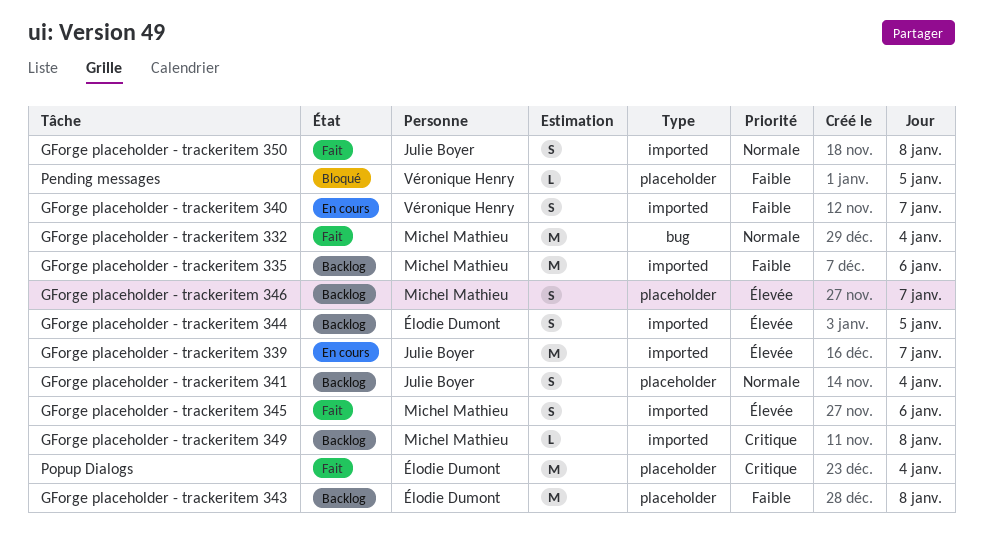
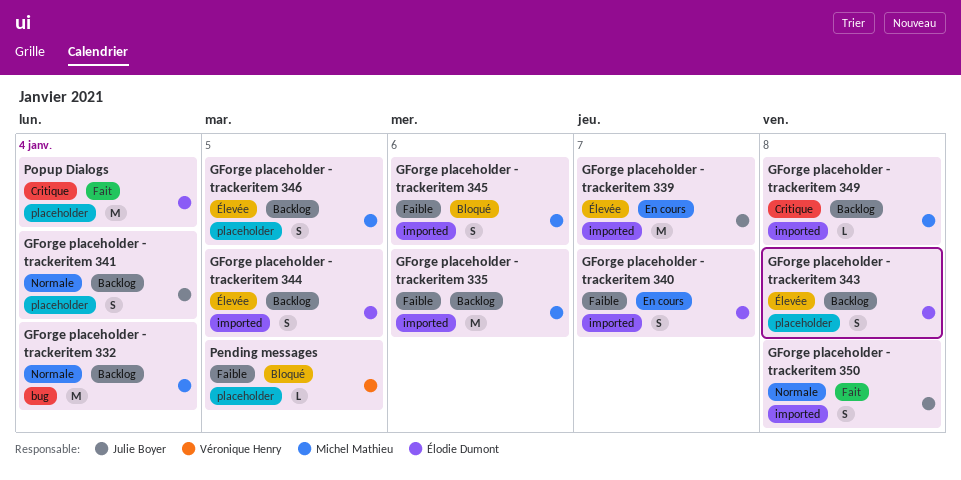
GForge placeholder - trackeritem 332, status: Fait -> Backlog
GForge placeholder - trackeritem 340, owner: Véronique Henry -> Élodie Dumont
GForge placeholder - trackeritem 343, priority: Faible -> Élevée
GForge placeholder - trackeritem 343, estimate: M -> S
GForge placeholder - trackeritem 345, status: Fait -> Bloqué
GForge placeholder - trackeritem 345, priority: Élevée -> Faible
GForge placeholder - trackeritem 346, day: Jan 7 -> Jan 5

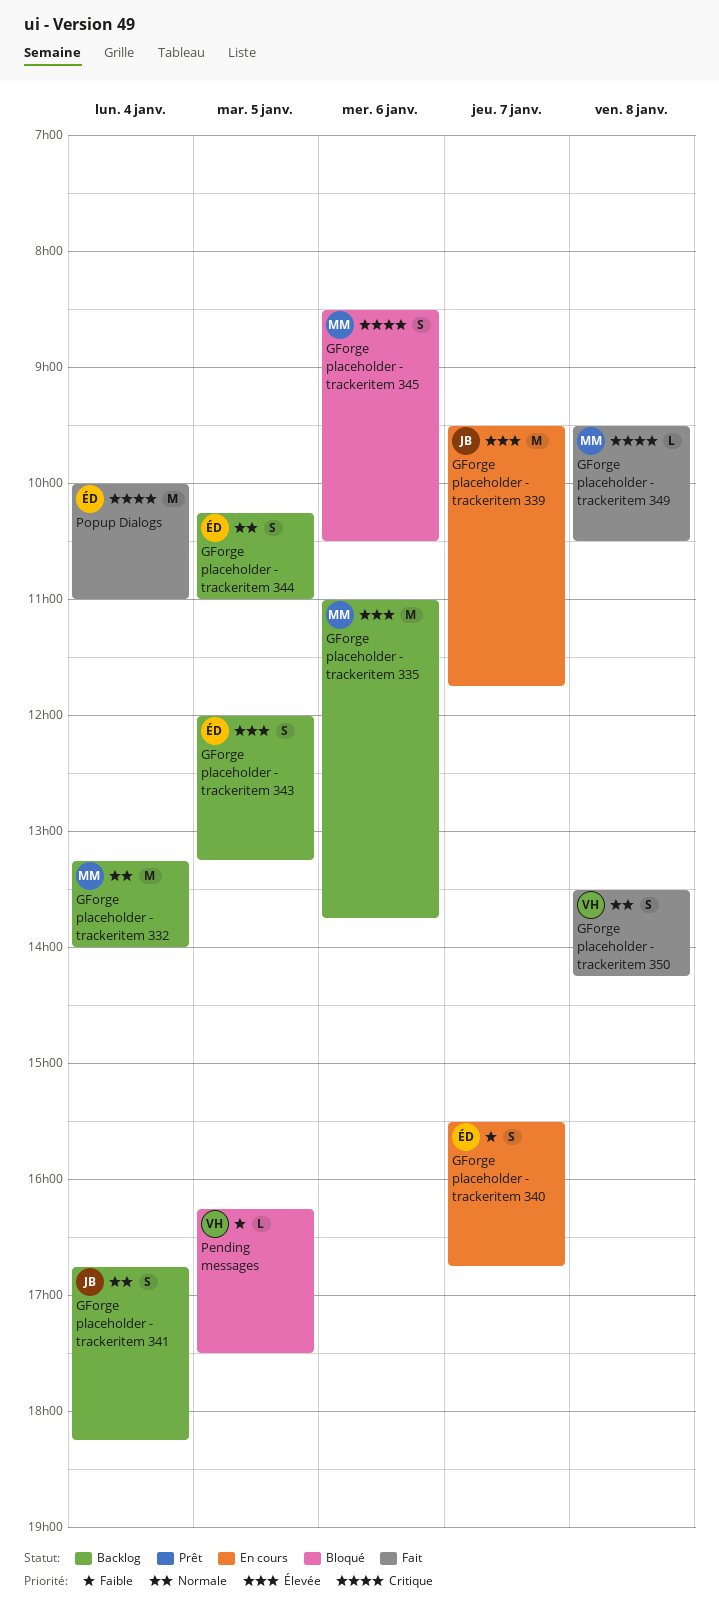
GForge placeholder - trackeritem 335, priority: Faible -> Élevée
GForge placeholder - trackeritem 343, day: Jan 8 -> Jan 5
GForge placeholder - trackeritem 344, priority: Élevée -> Normale
GForge placeholder - trackeritem 345, priority: Faible -> Critique
GForge placeholder - trackeritem 346: present -> none
GForge placeholder - trackeritem 349, status: Backlog -> Fait
GForge placeholder - trackeritem 350, owner: Julie Boyer -> Véronique Henry

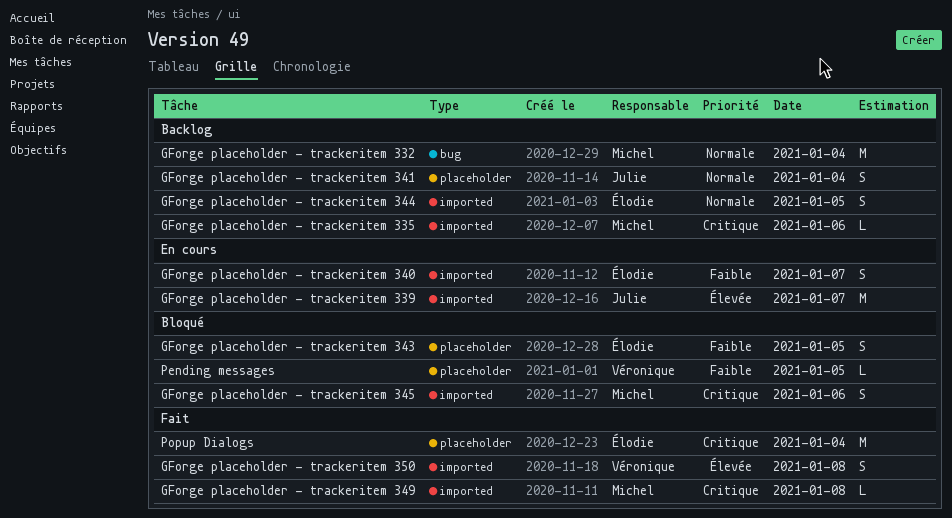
GForge placeholder - trackeritem 335, priority: Élevée -> Critique
GForge placeholder - trackeritem 335, estimate: M -> L
GForge placeholder - trackeritem 343, status: Backlog -> Bloqué
GForge placeholder - trackeritem 343, priority: Élevée -> Faible
GForge placeholder - trackeritem 350, priority: Normale -> Élevée

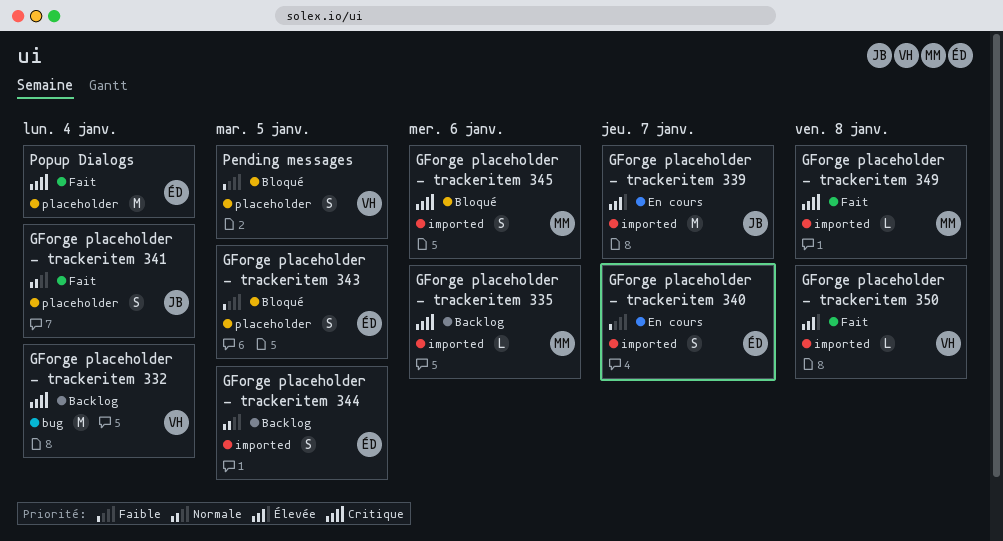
GForge placeholder - trackeritem 332, owner: Michel -> Véronique
GForge placeholder - trackeritem 332, priority: Normale -> Critique
GForge placeholder - trackeritem 341, status: Backlog -> Fait
GForge placeholder - trackeritem 350, estimate: S -> L
Pending messages, estimate: L -> S

